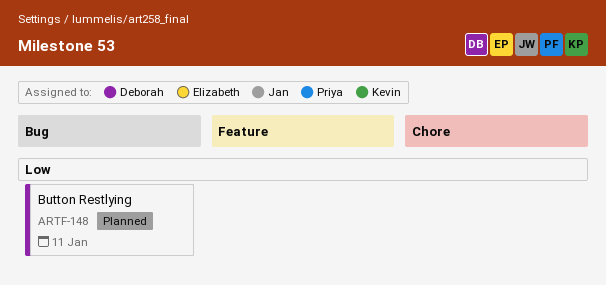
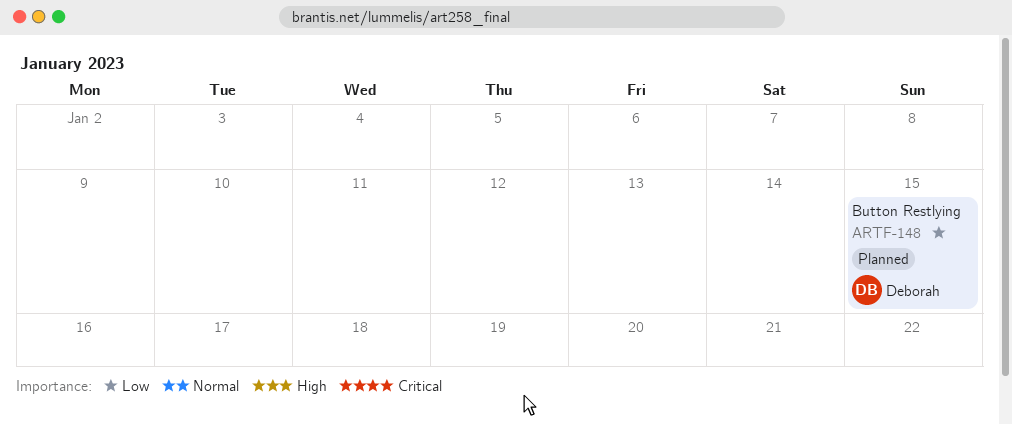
ARTF-148, due: Jan 11 -> Jan 15

